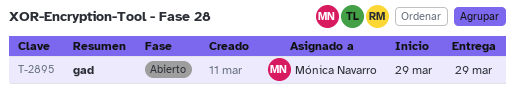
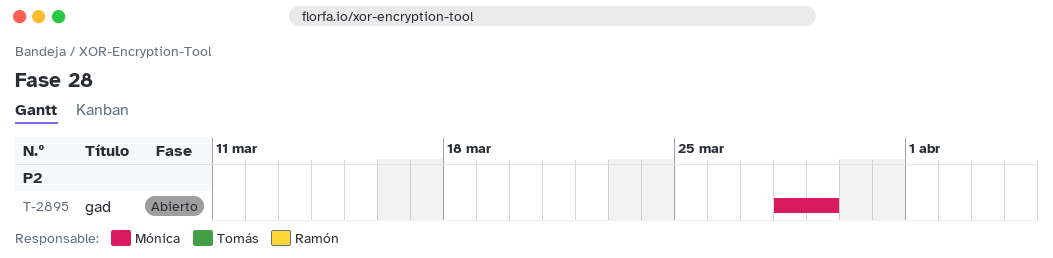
T-2895, start: Mar 29 -> Mar 28

